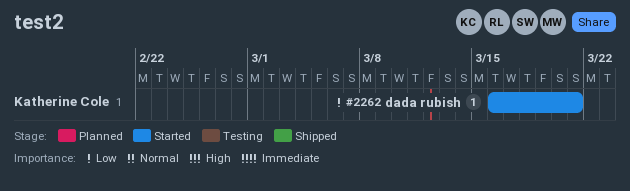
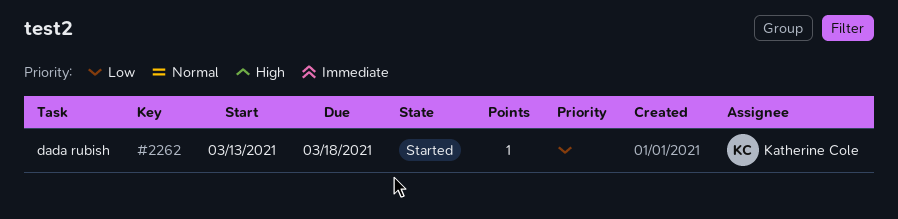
#2262, start: Mar 16 -> Mar 13
#2262, due: Mar 21 -> Mar 18

